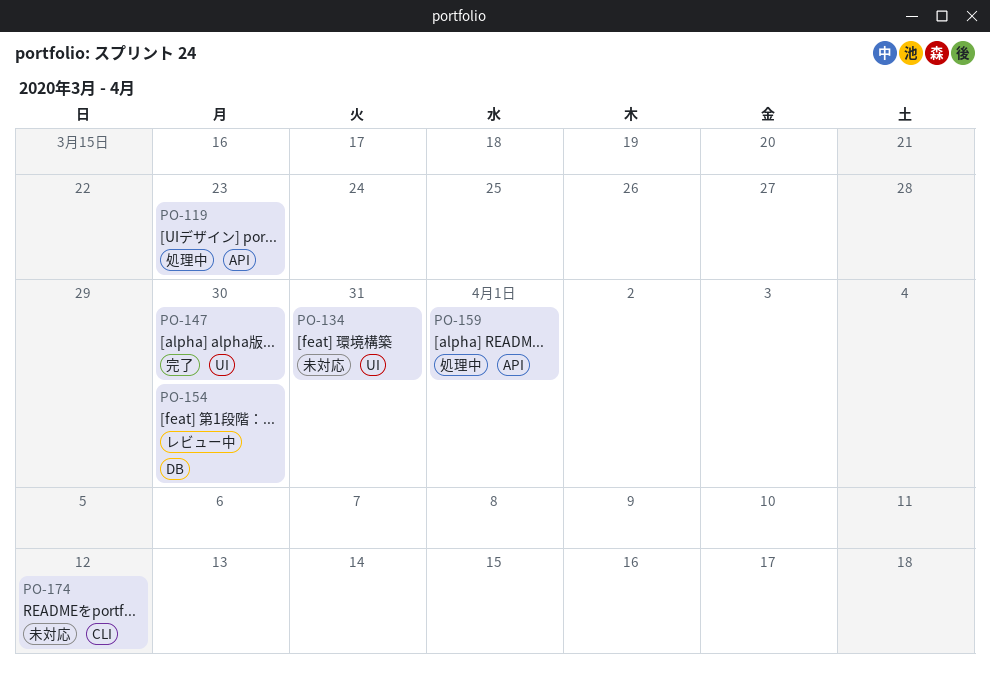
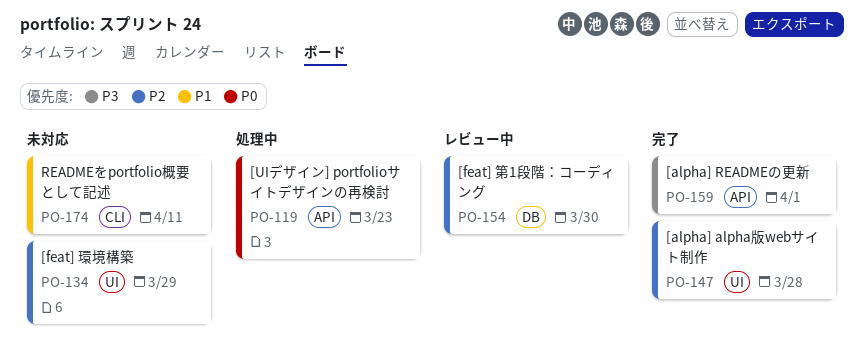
PO-134, due: Mar 31 -> Mar 29
PO-147, due: Mar 30 -> Mar 28
PO-159, status: 処理中 -> 完了
PO-174, due: Apr 12 -> Apr 11

